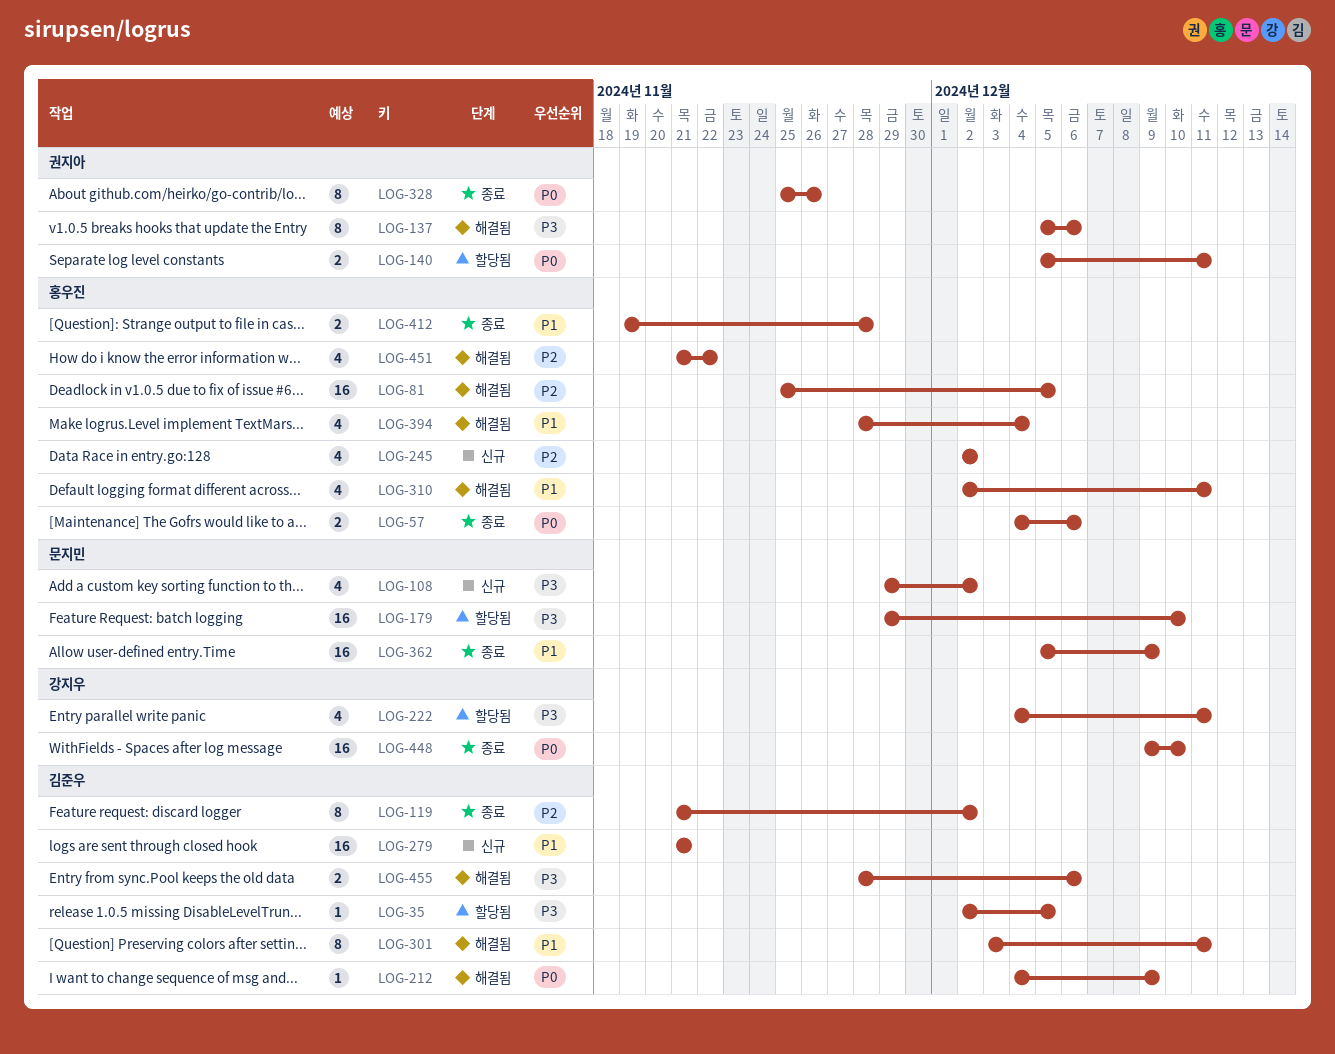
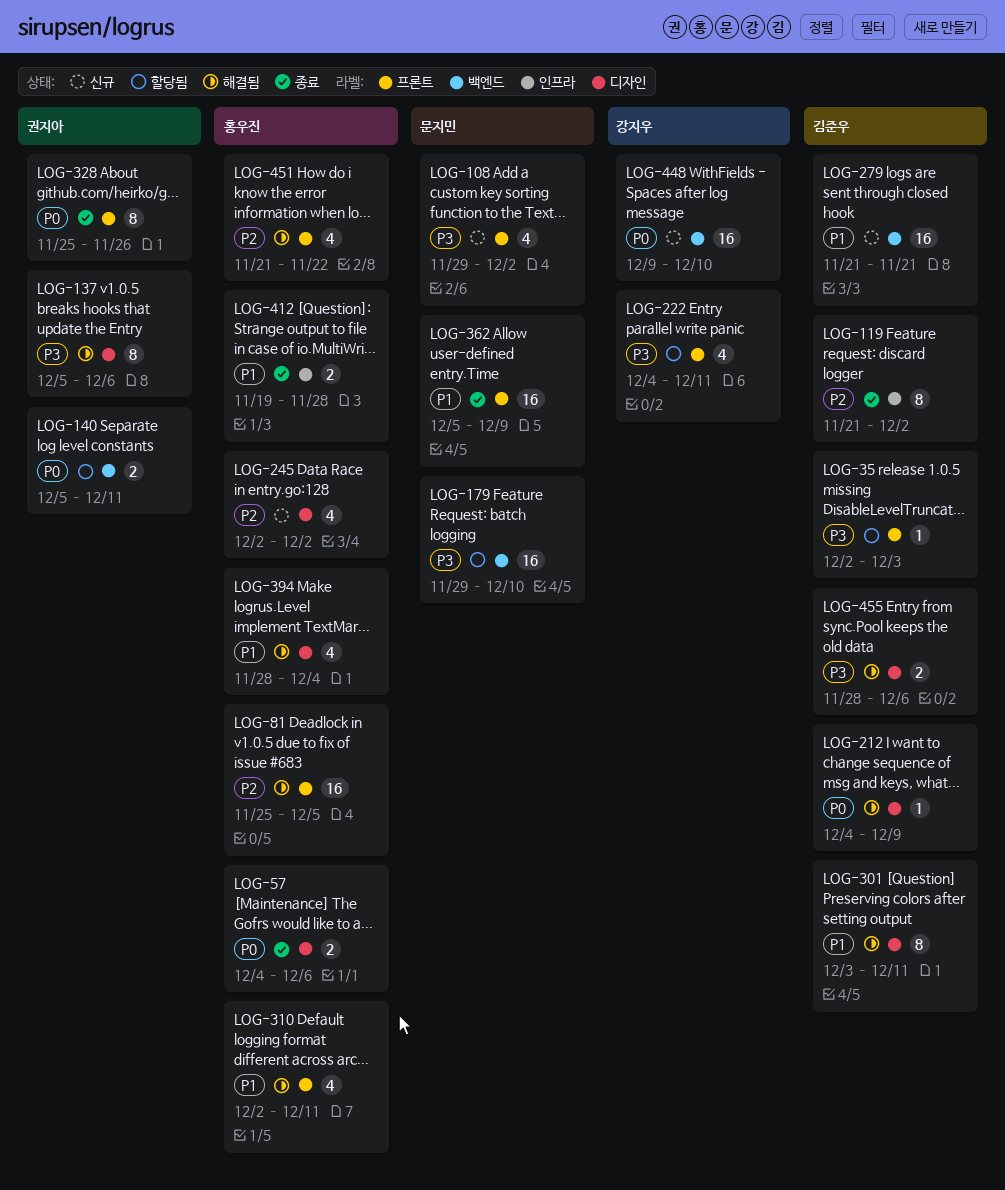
LOG-35, due: Dec 5 -> Dec 3
LOG-448, status: 종료 -> 신규

